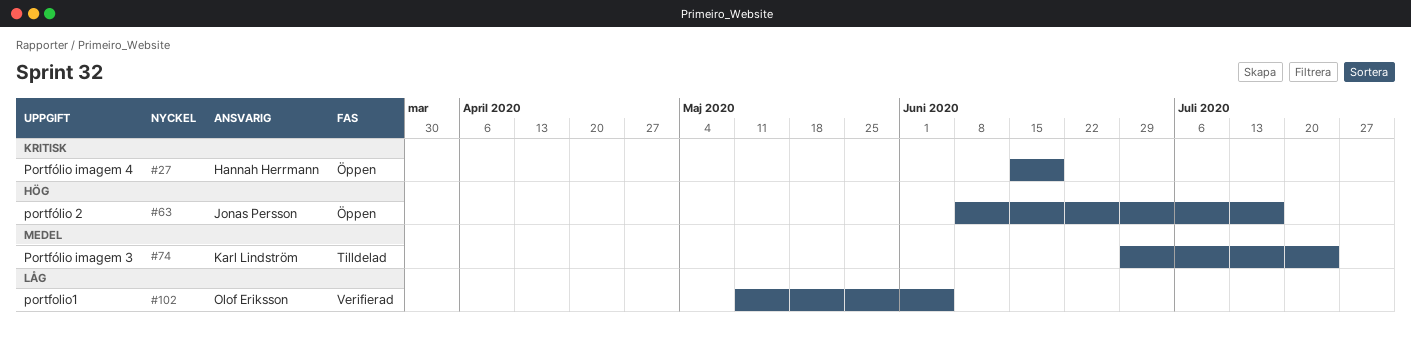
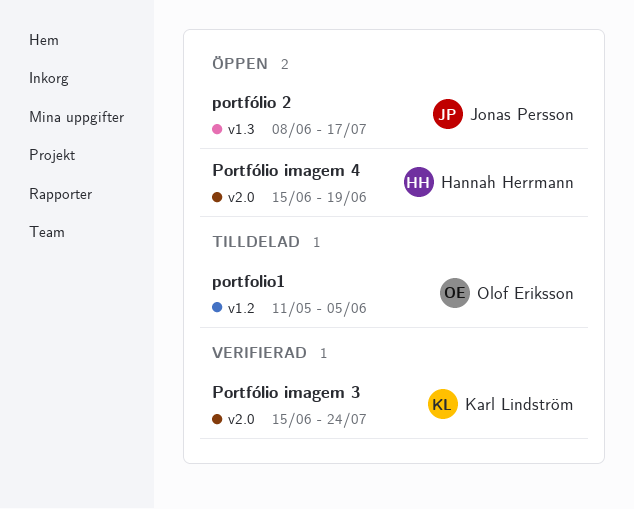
portfolio1, status: Verifierad -> Tilldelad
Portfólio imagem 3, status: Tilldelad -> Verifierad
Portfólio imagem 3, start: Jun 29 -> Jun 15

